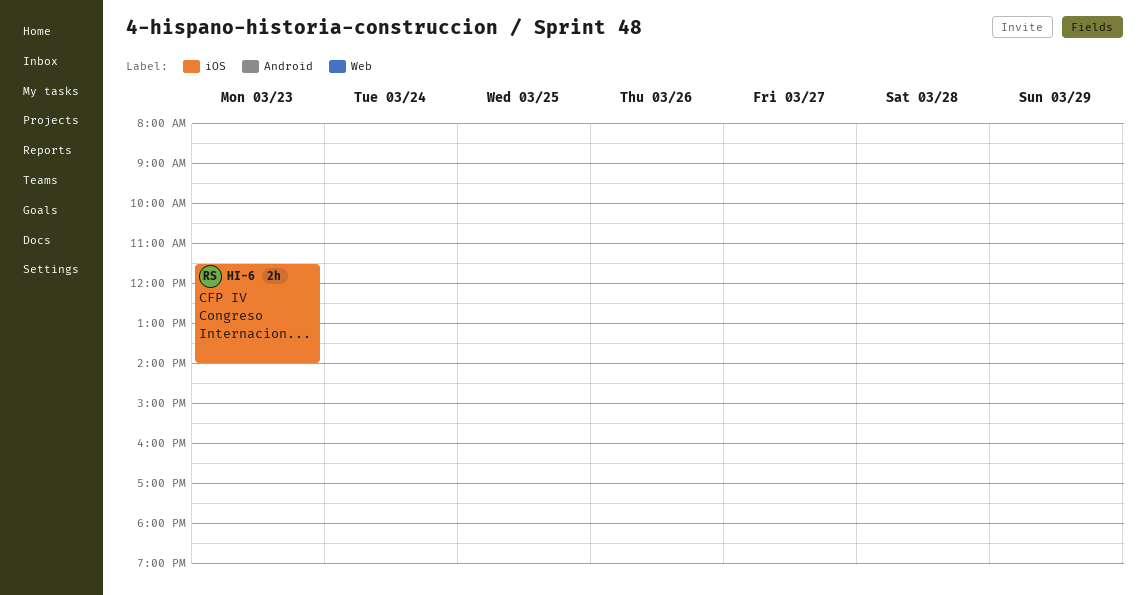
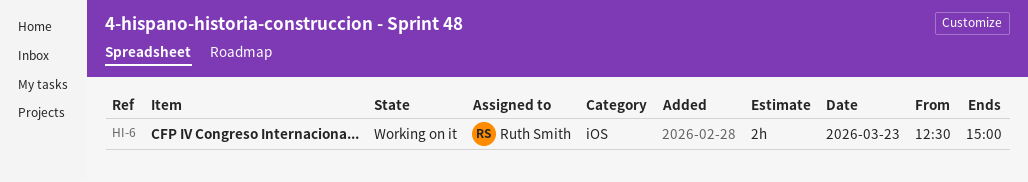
HI-6, begins: 11:30 -> 12:30
HI-6, ends: 14:00 -> 15:00

